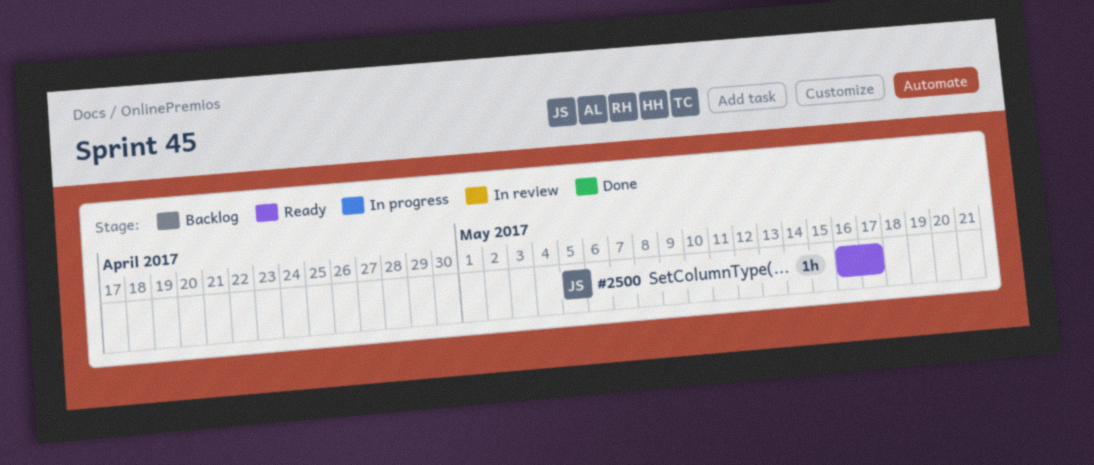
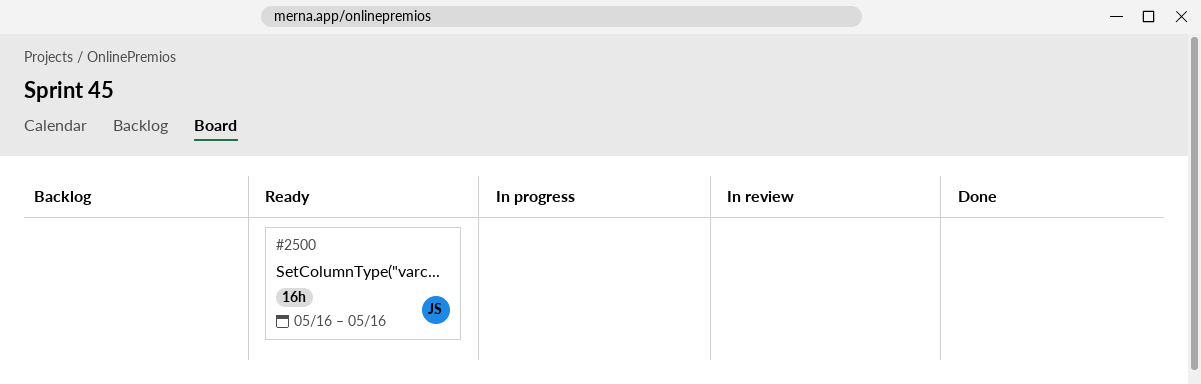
#2500, estimate: 1h -> 16h
#2500, due: May 17 -> May 16

